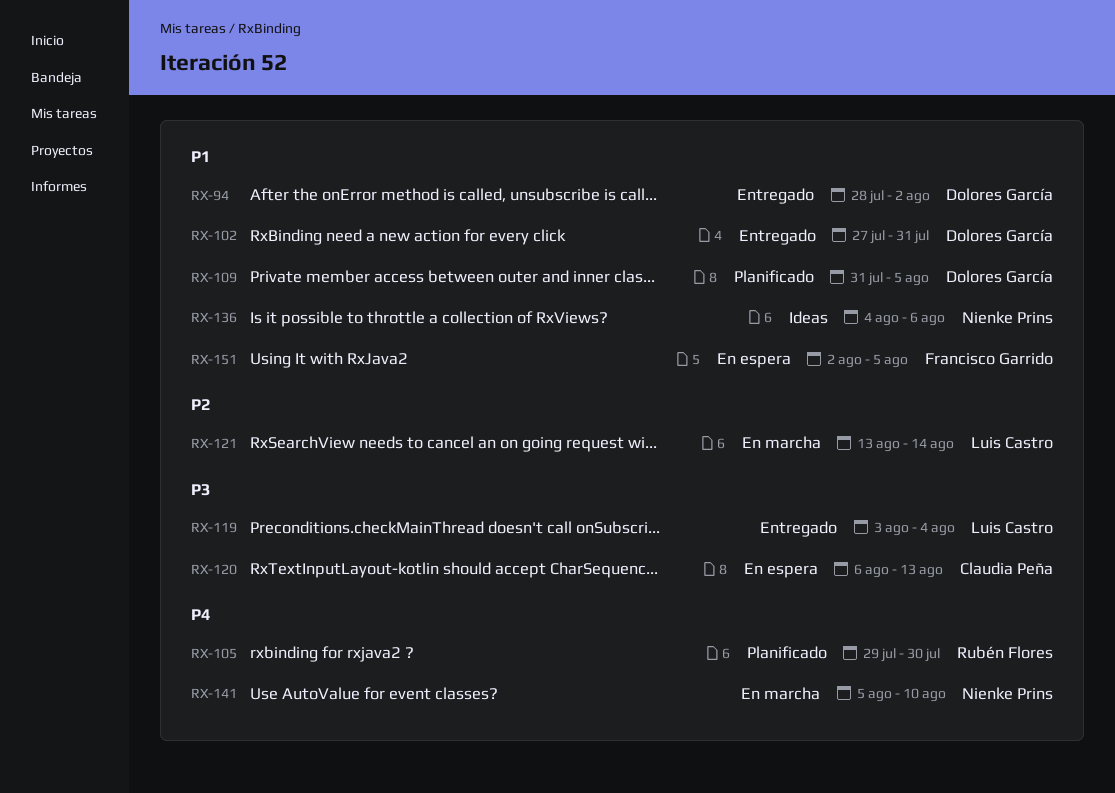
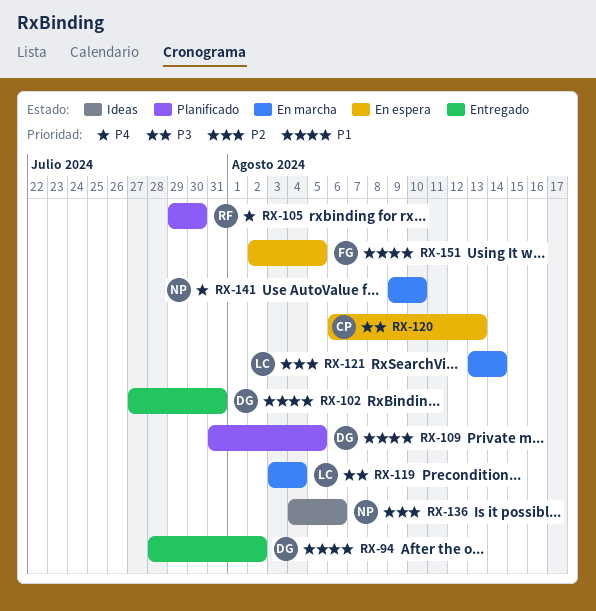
RX-119, status: Entregado -> En marcha
RX-136, priority: P1 -> P2
RX-141, start: Aug 5 -> Aug 9

